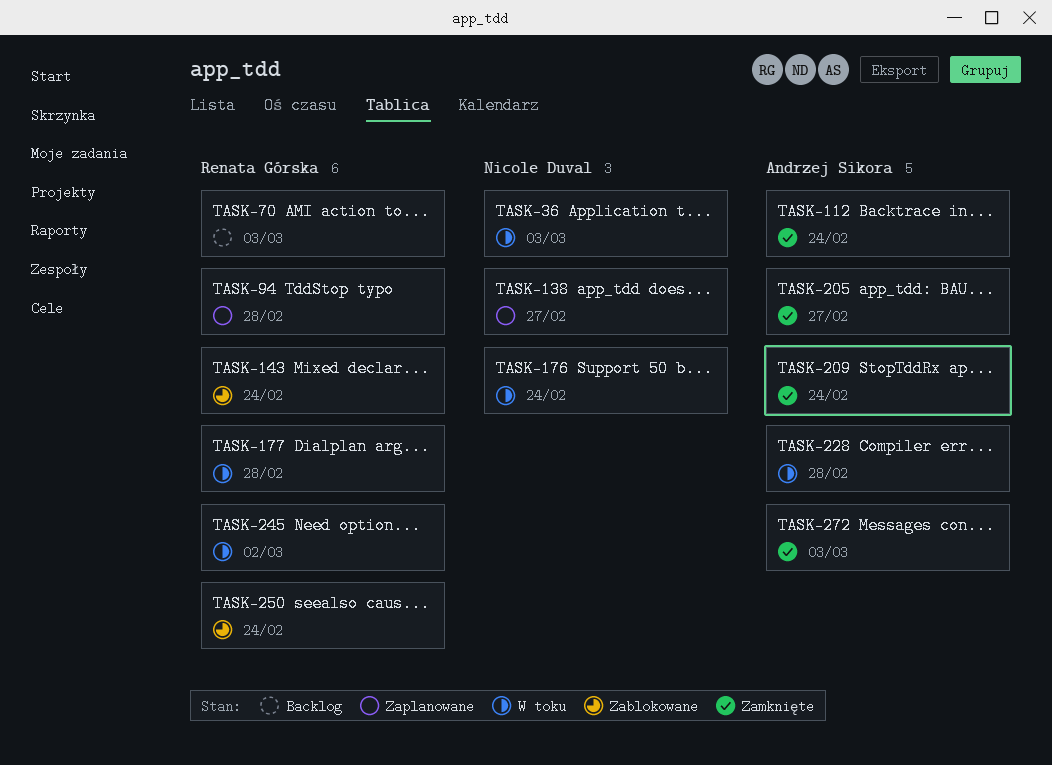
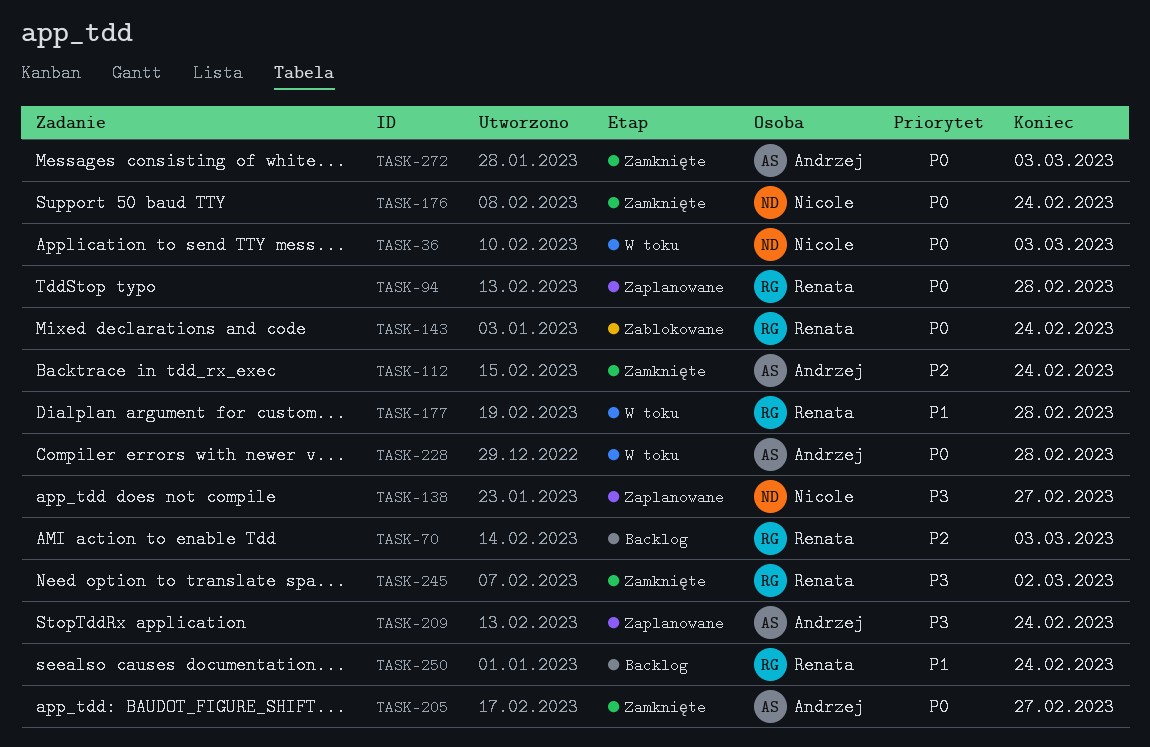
TASK-176, status: W toku -> Zamknięte
TASK-209, status: Zamknięte -> Zaplanowane
TASK-245, status: W toku -> Zamknięte
TASK-250, status: Zablokowane -> Backlog

